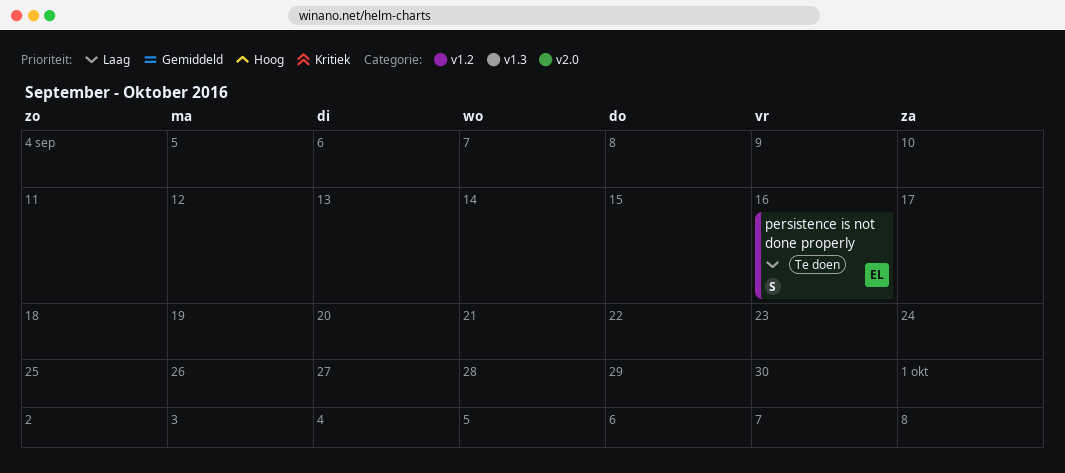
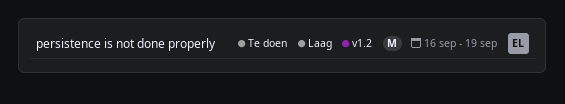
persistence is not done properly, estimate: S -> M
persistence is not done properly, due: Sep 16 -> Sep 19

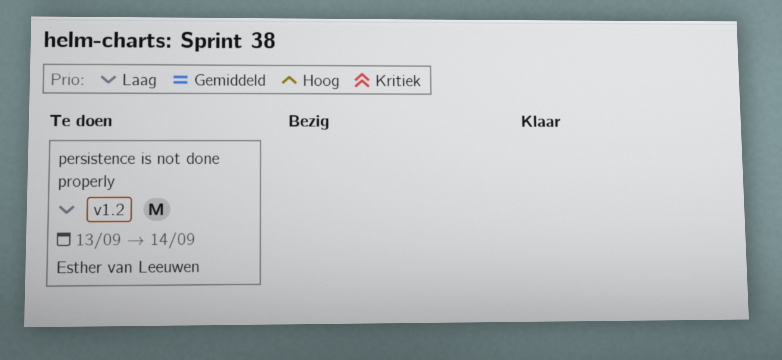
persistence is not done properly, start: Sep 16 -> Sep 13
persistence is not done properly, due: Sep 19 -> Sep 14

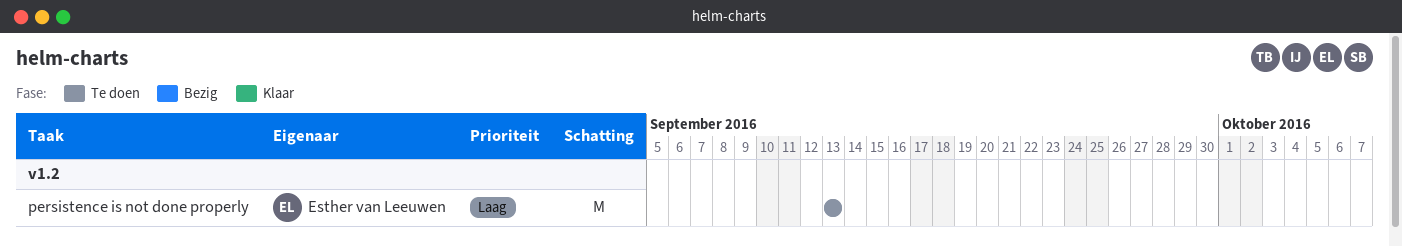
persistence is not done properly, due: Sep 14 -> Sep 13

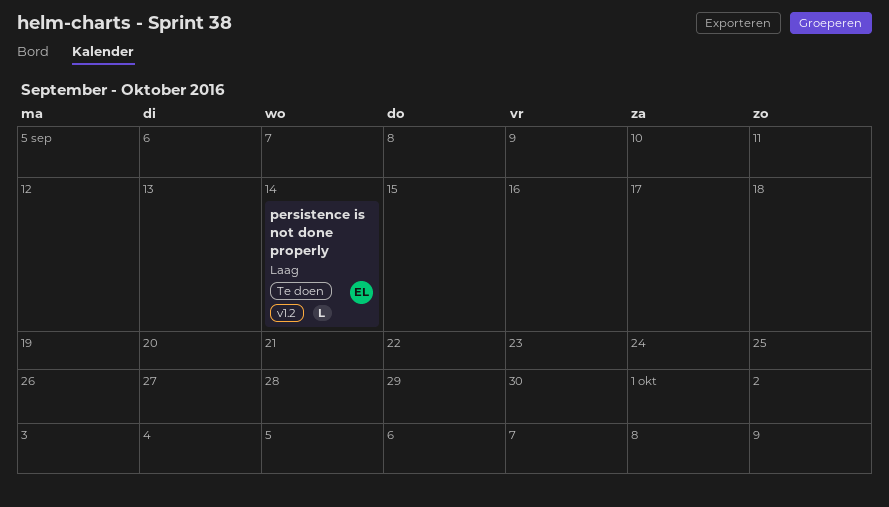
persistence is not done properly, estimate: M -> L
persistence is not done properly, due: Sep 13 -> Sep 14

